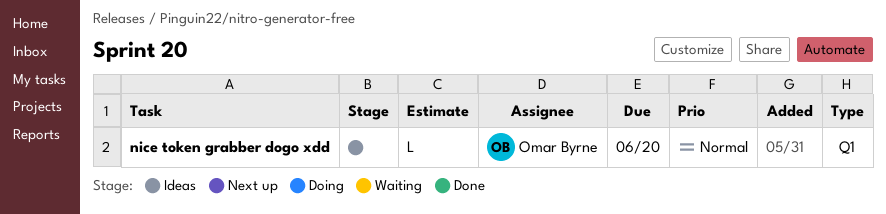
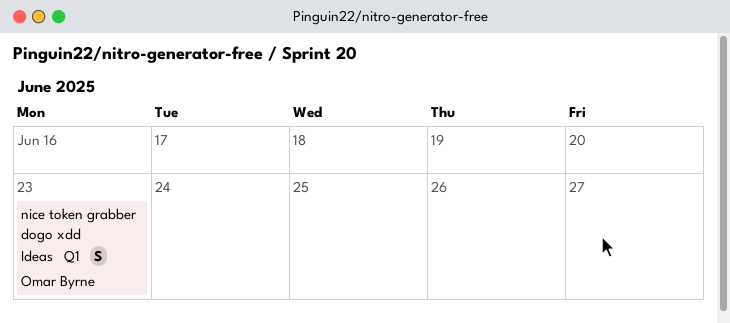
nice token grabber dogo xdd, estimate: L -> S
nice token grabber dogo xdd, due: Jun 20 -> Jun 23

